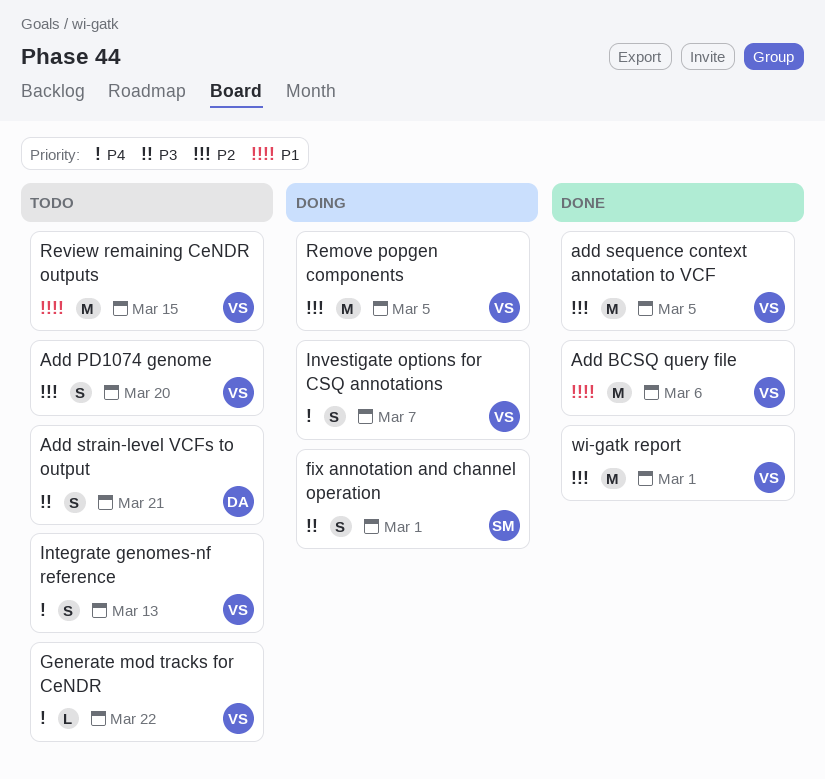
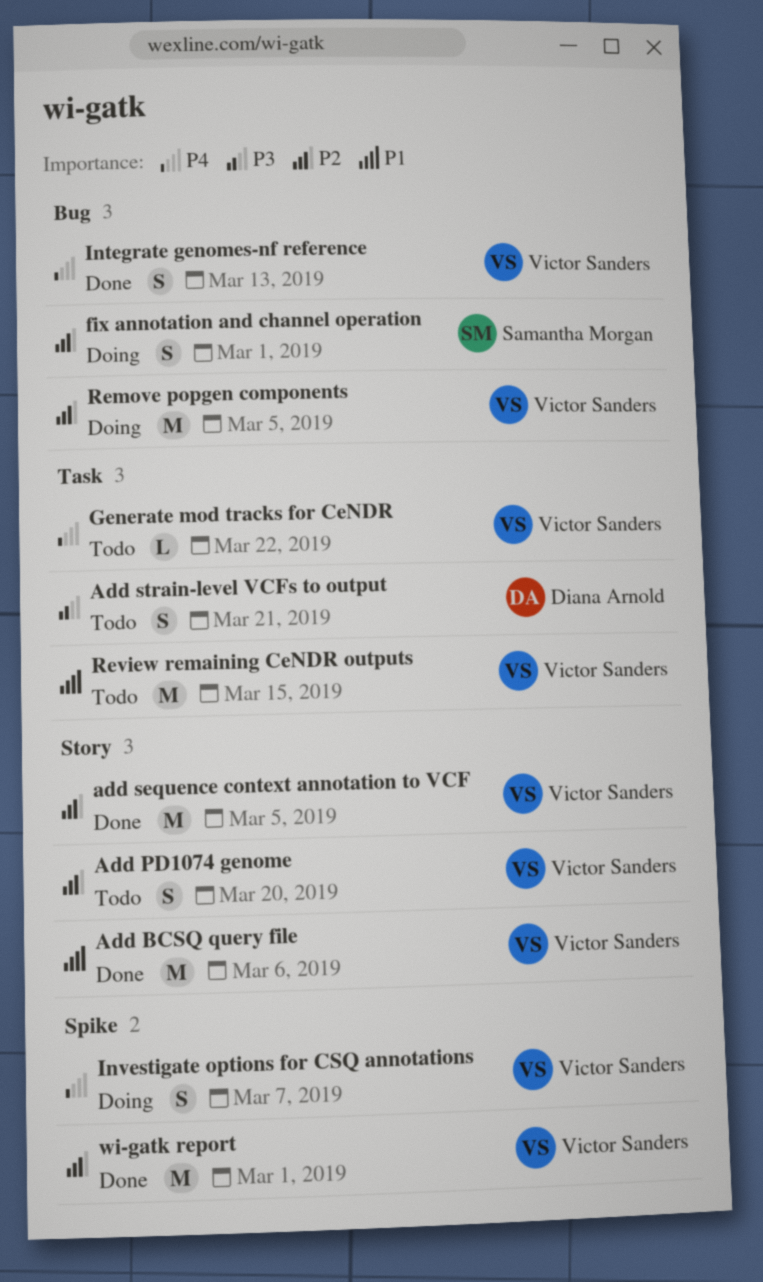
fix annotation and channel operation, priority: P3 -> P2
Integrate genomes-nf reference, status: Todo -> Done

